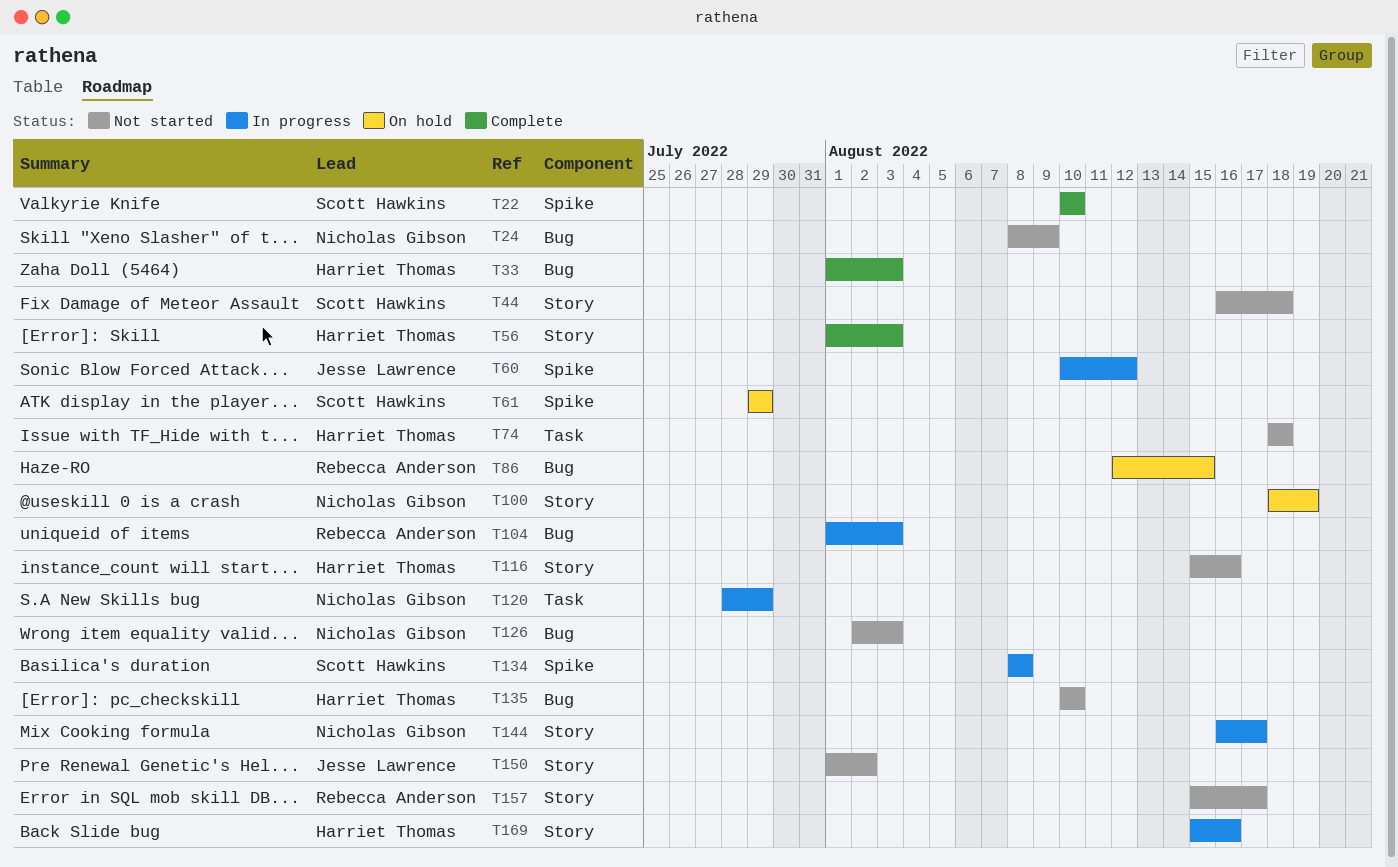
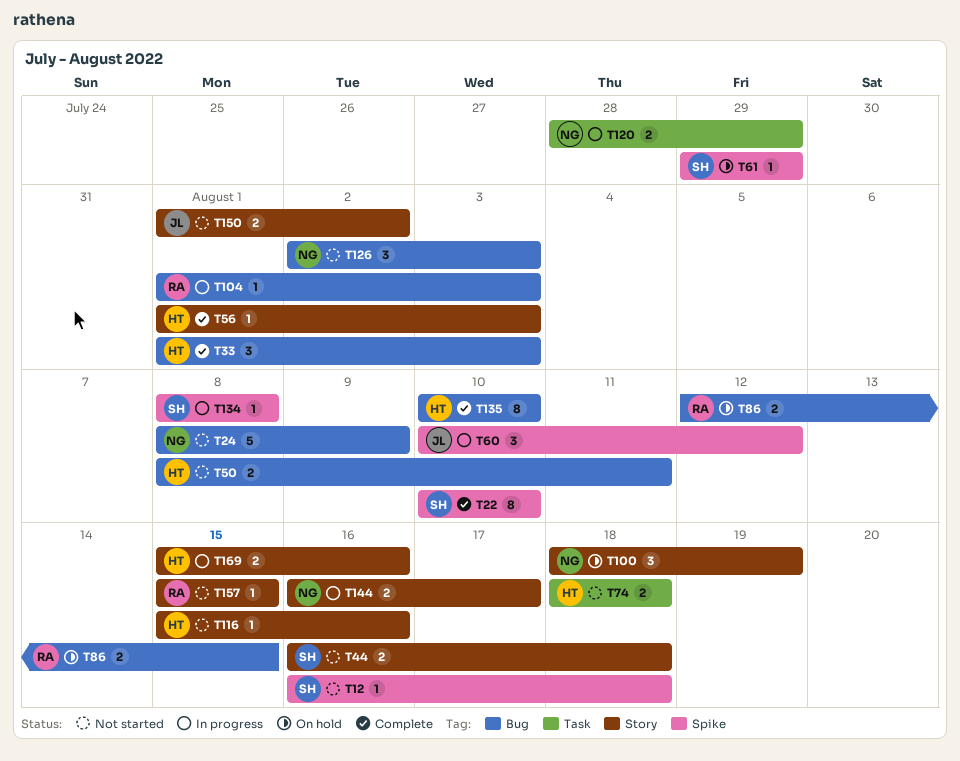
T12: none -> present
T50: none -> present
T135, status: Not started -> Complete
T157, due: Aug 17 -> Aug 15

